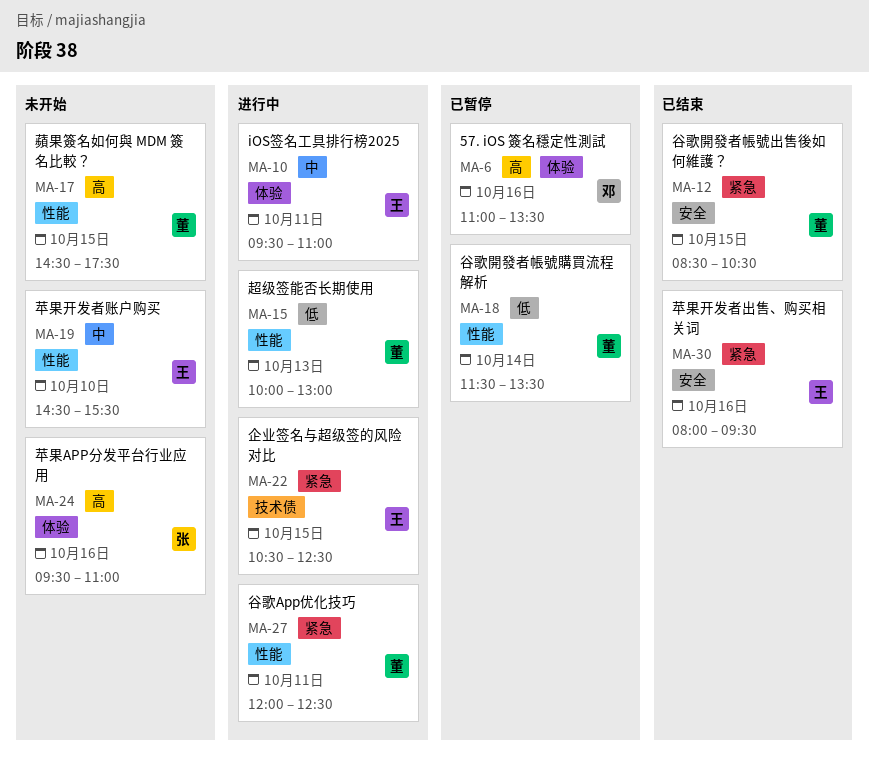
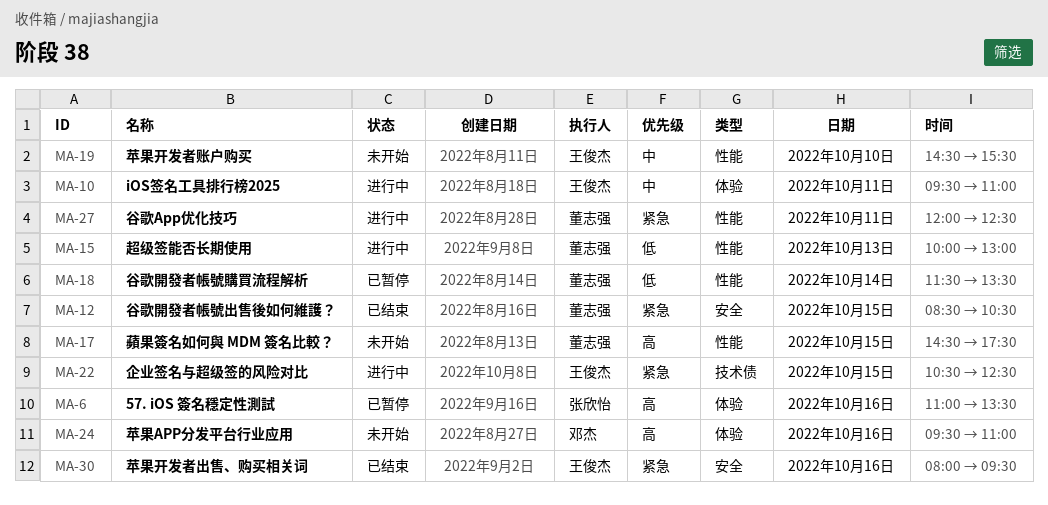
MA-6, owner: 邓杰 -> 张欣怡
MA-24, owner: 张欣怡 -> 邓杰

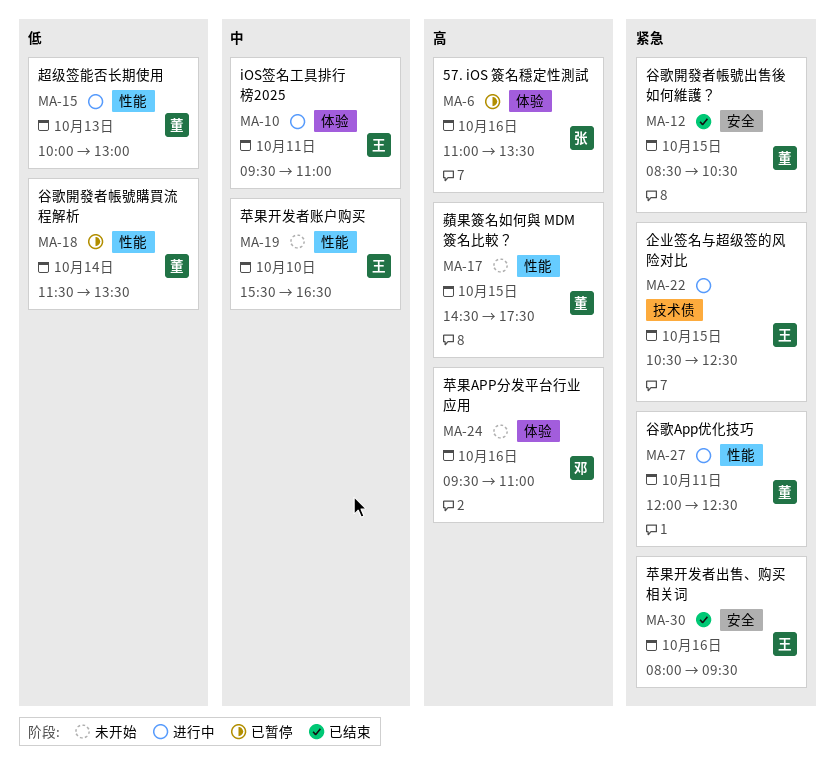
MA-19, begins: 14:30 -> 15:30
MA-19, ends: 15:30 -> 16:30

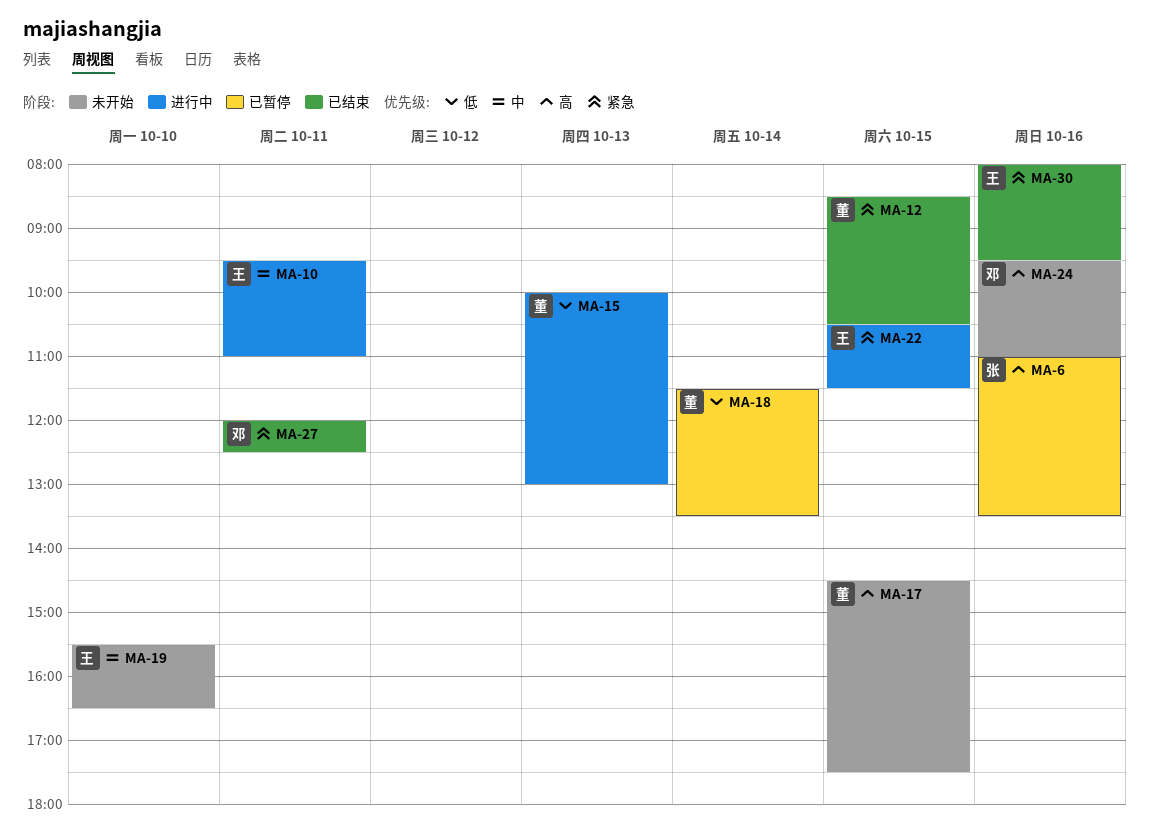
MA-22, ends: 12:30 -> 11:30
MA-27, status: 进行中 -> 已结束
MA-27, owner: 董 -> 邓

